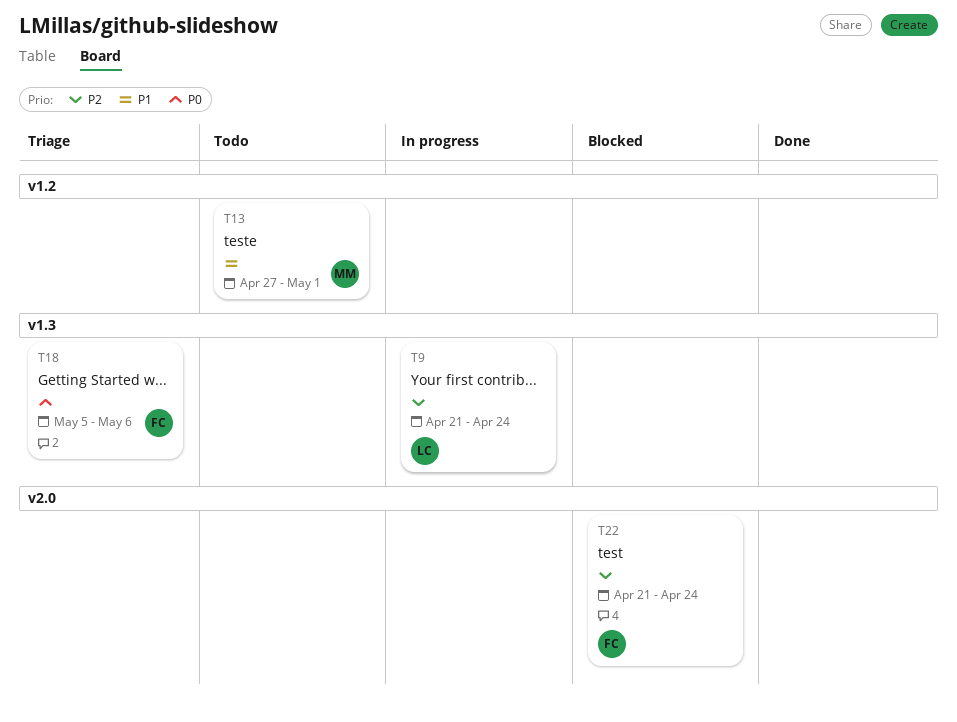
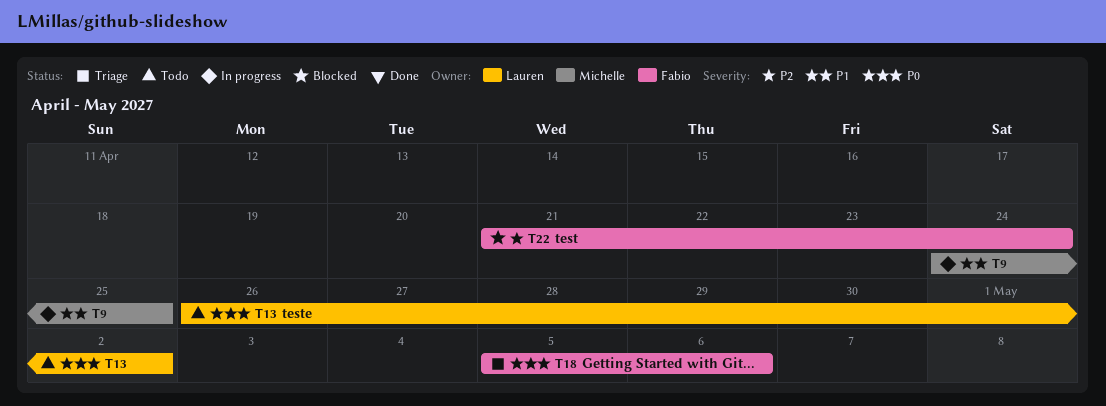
T9, owner: Lauren -> Michelle
T9, priority: P2 -> P1
T9, start: Apr 21 -> Apr 24
T9, due: Apr 24 -> Apr 25
T13, owner: Michelle -> Lauren
T13, priority: P1 -> P0
T13, start: Apr 27 -> Apr 26
T13, due: May 1 -> May 2

